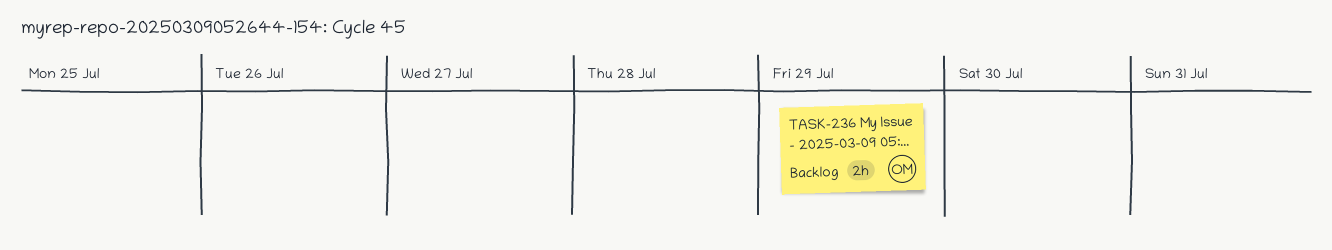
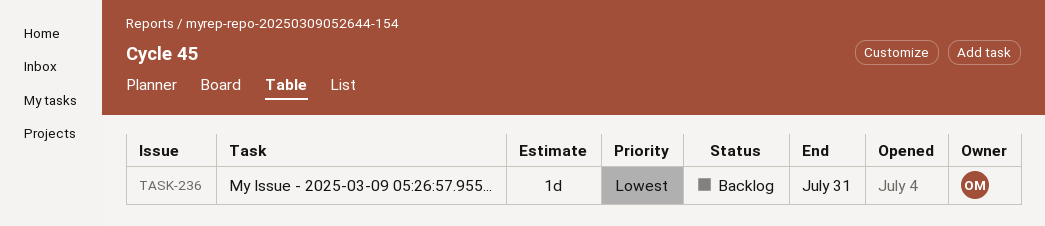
TASK-236, estimate: 2h -> 1d
TASK-236, due: Jul 29 -> Jul 31

